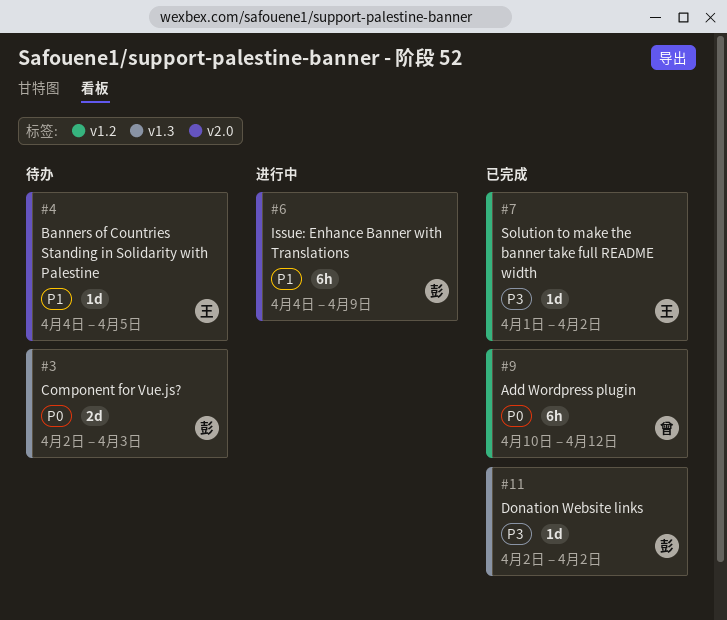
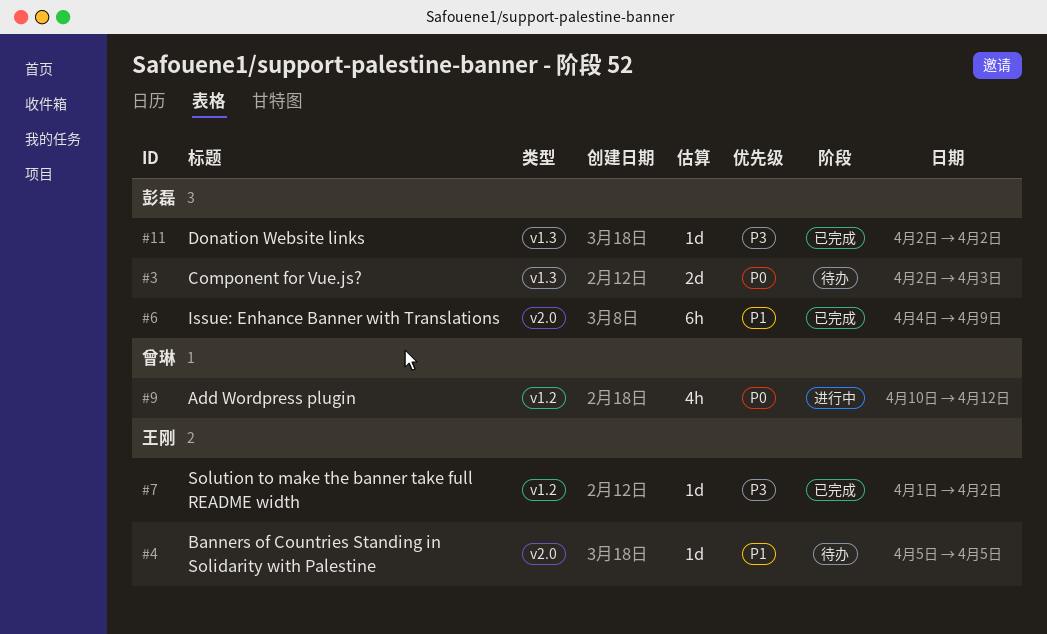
#4, start: Apr 4 -> Apr 5
#6, status: 进行中 -> 已完成
#9, status: 已完成 -> 进行中
#9, estimate: 6h -> 4h

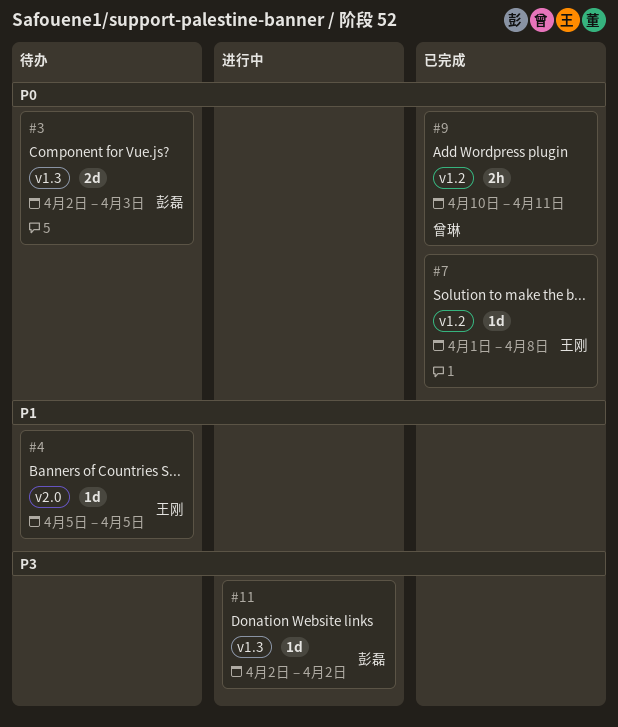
#6: present -> none
#7, priority: P3 -> P0
#7, due: Apr 2 -> Apr 8
#9, status: 进行中 -> 已完成
#9, estimate: 4h -> 2h
#9, due: Apr 12 -> Apr 11
#11, status: 已完成 -> 进行中

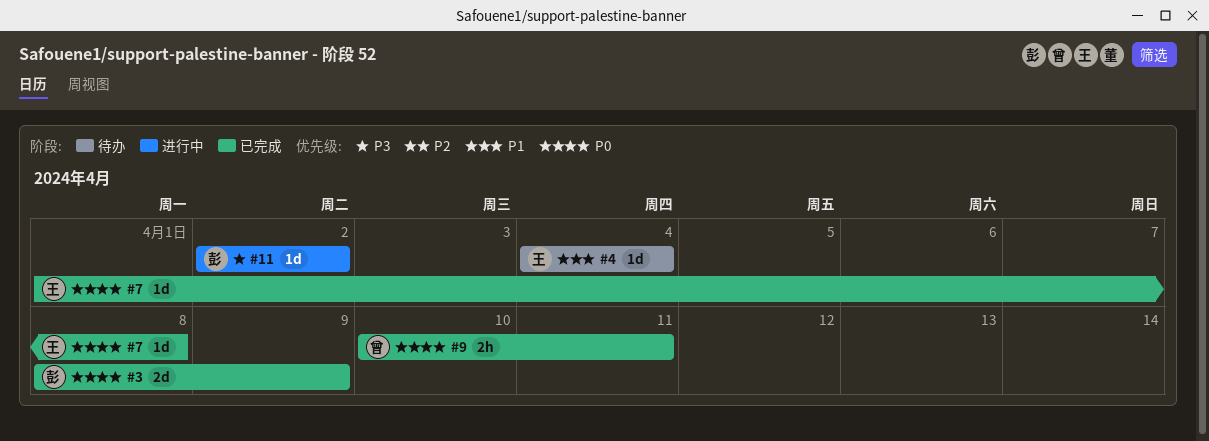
#3, status: 待办 -> 已完成
#3, start: Apr 2 -> Apr 8
#3, due: Apr 3 -> Apr 9
#4, start: Apr 5 -> Apr 4
#4, due: Apr 5 -> Apr 4

